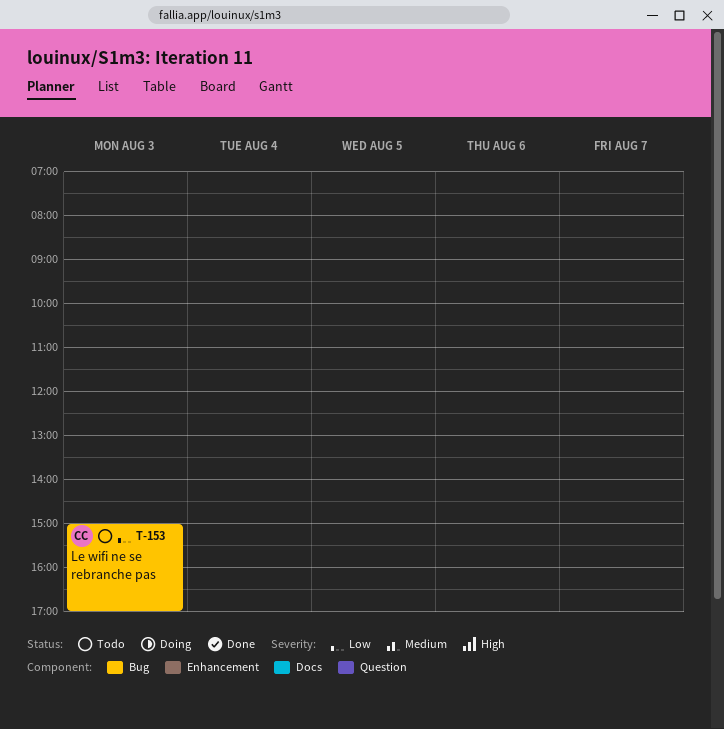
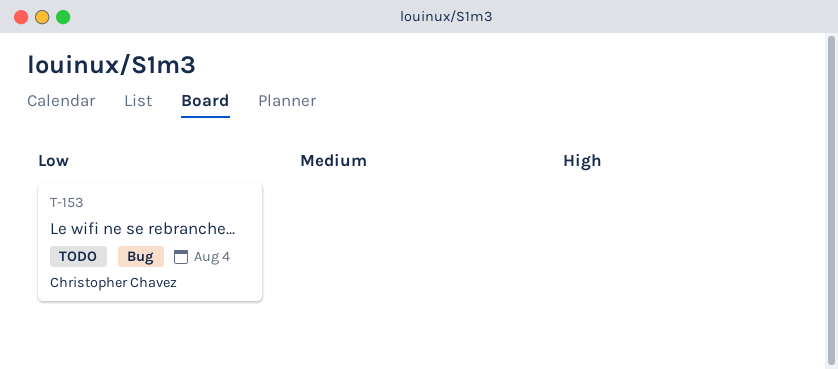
T-153, day: Aug 3 -> Aug 4

